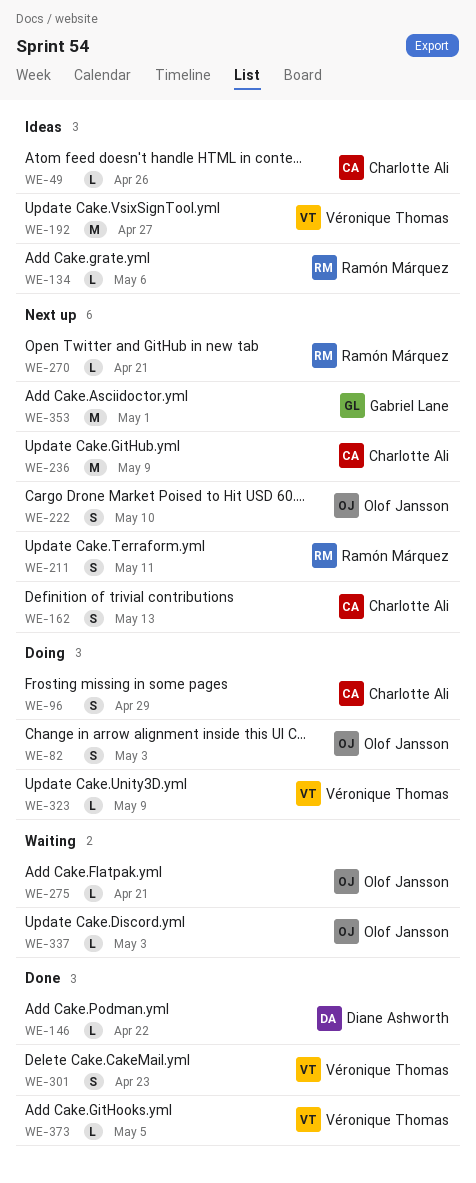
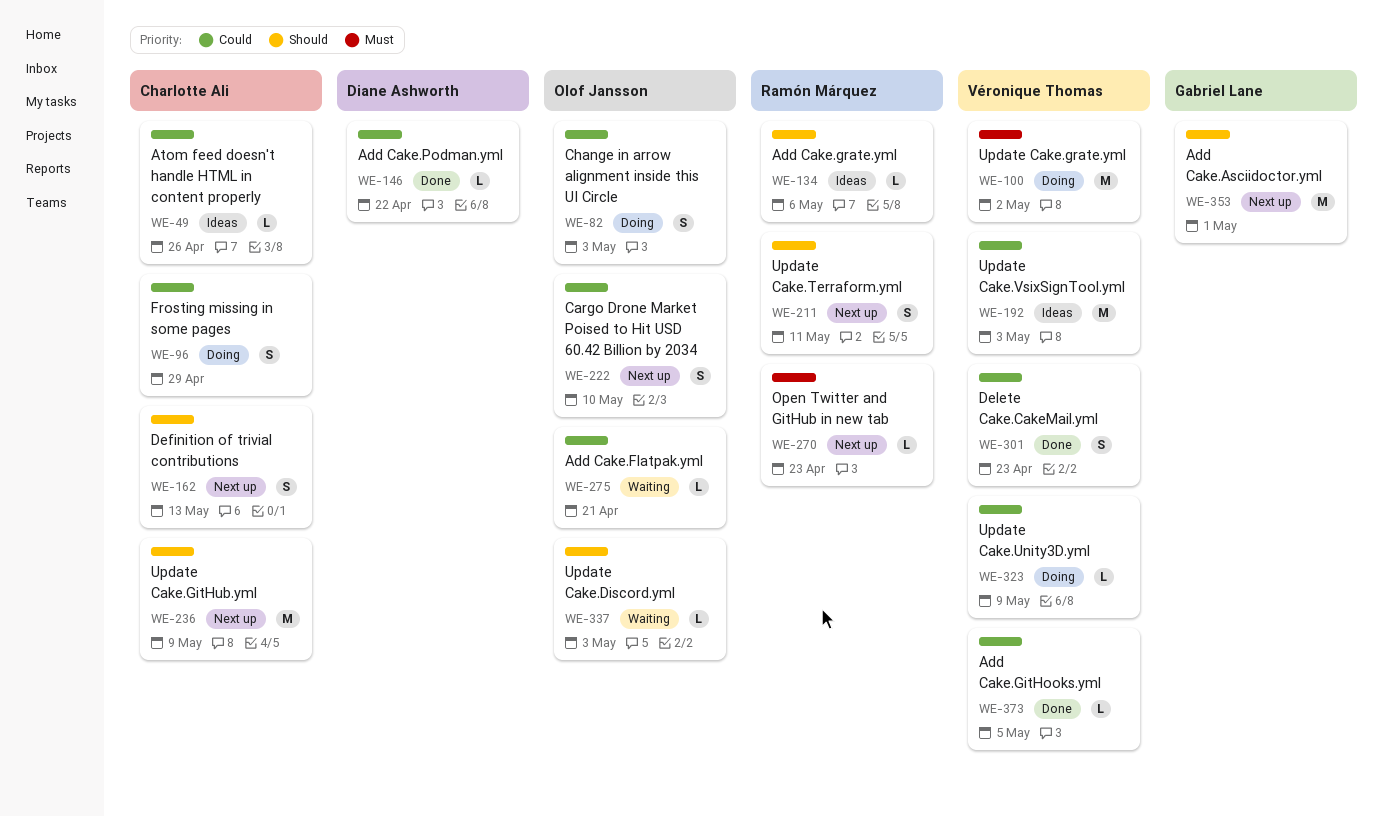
WE-100: none -> present
WE-192, due: Apr 27 -> May 3
WE-270, due: Apr 21 -> Apr 23

